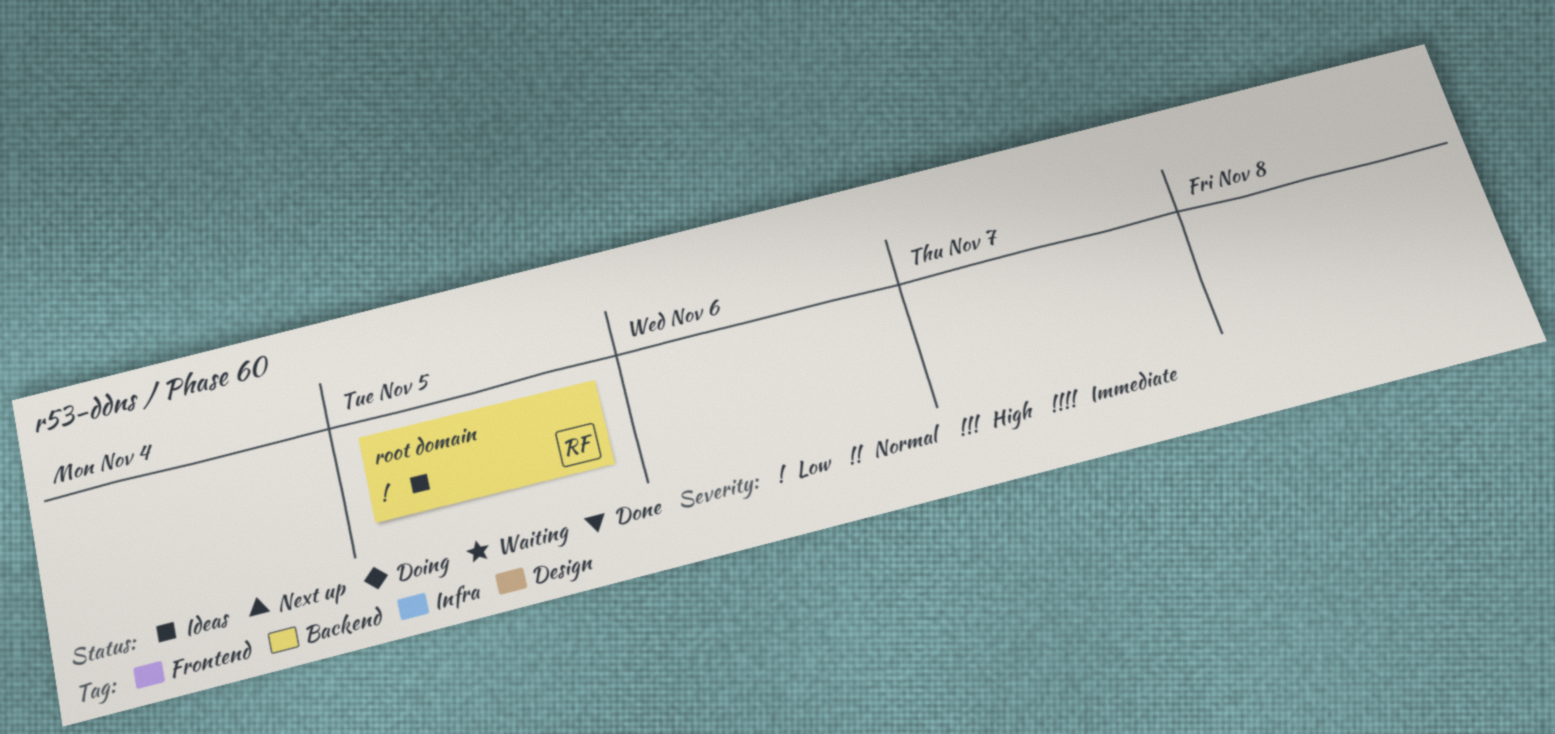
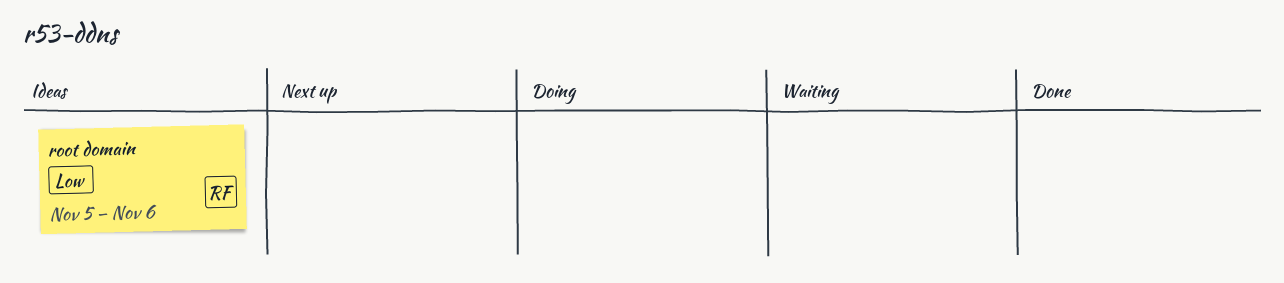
root domain, due: Nov 5 -> Nov 6

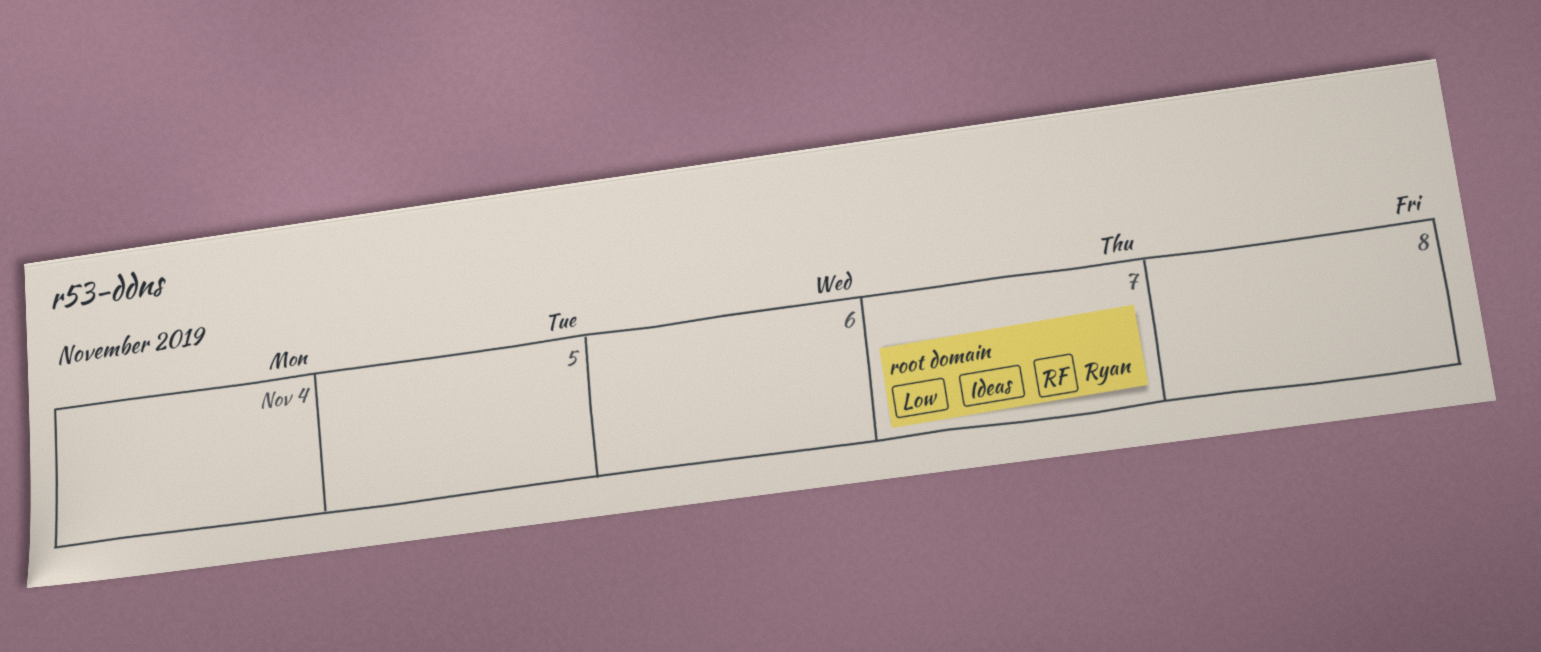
root domain, due: Nov 6 -> Nov 7

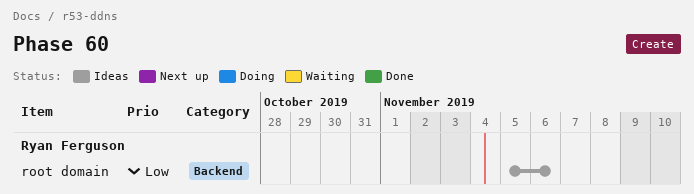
root domain, due: Nov 7 -> Nov 6

